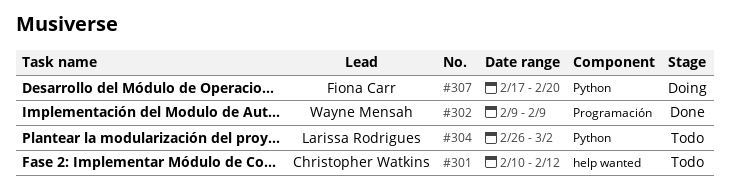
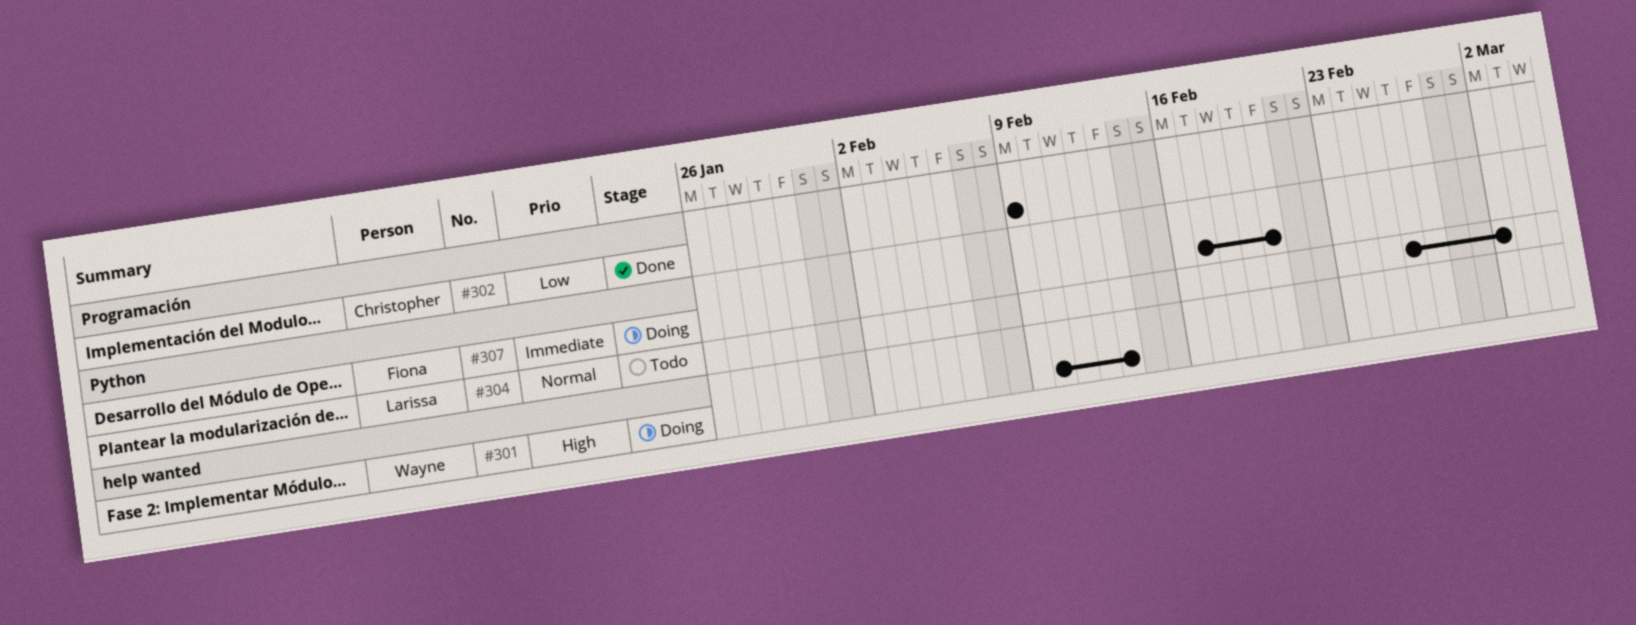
#301, status: Todo -> Doing
#301, owner: Christopher Watkins -> Wayne Mensah
#301, due: Feb 12 -> Feb 13
#302, owner: Wayne Mensah -> Christopher Watkins

